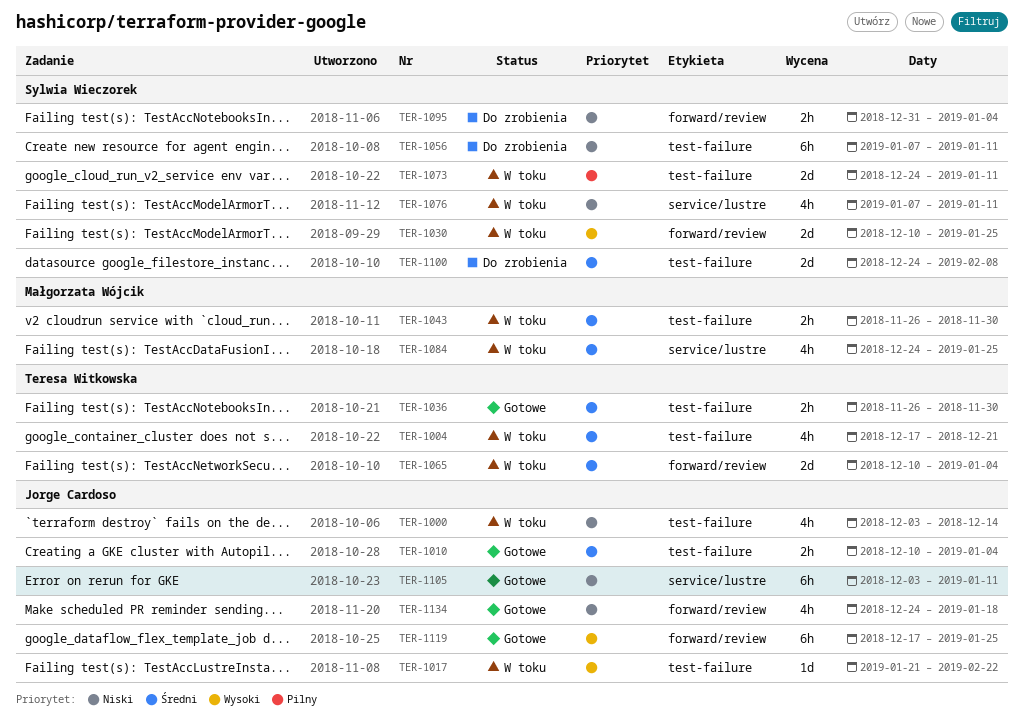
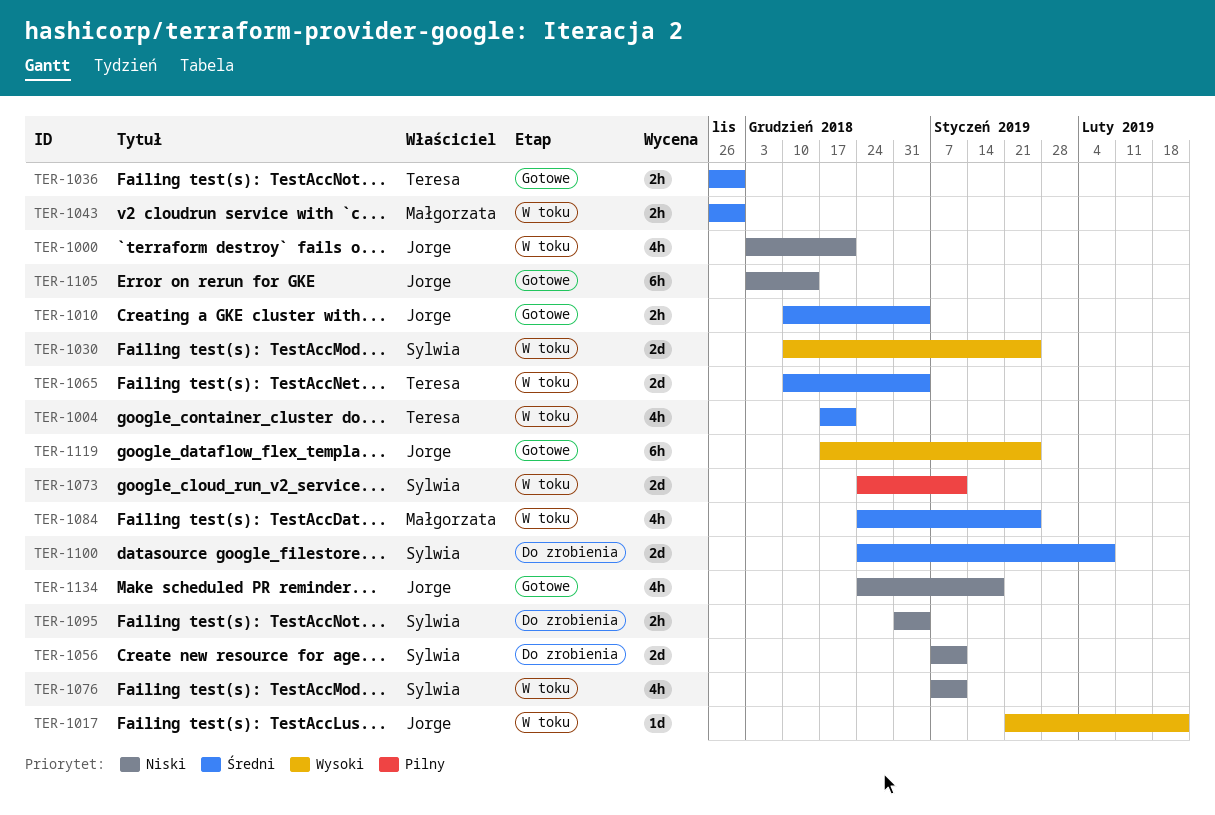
TER-1000, due: Dec 14 -> Dec 21
TER-1056, estimate: 6h -> 2d
TER-1105, due: Jan 11 -> Dec 14

